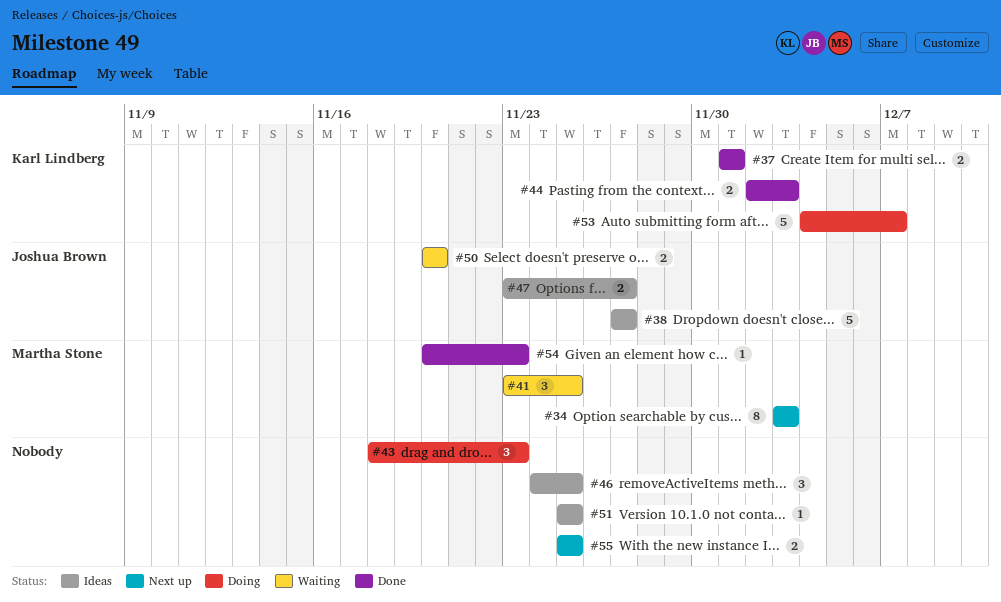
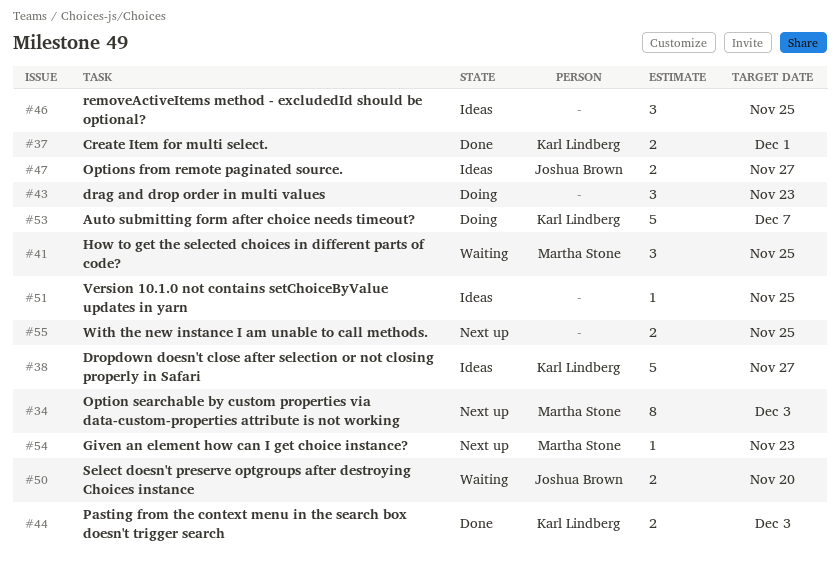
#38, owner: Joshua Brown -> Karl Lindberg
#54, status: Done -> Next up

